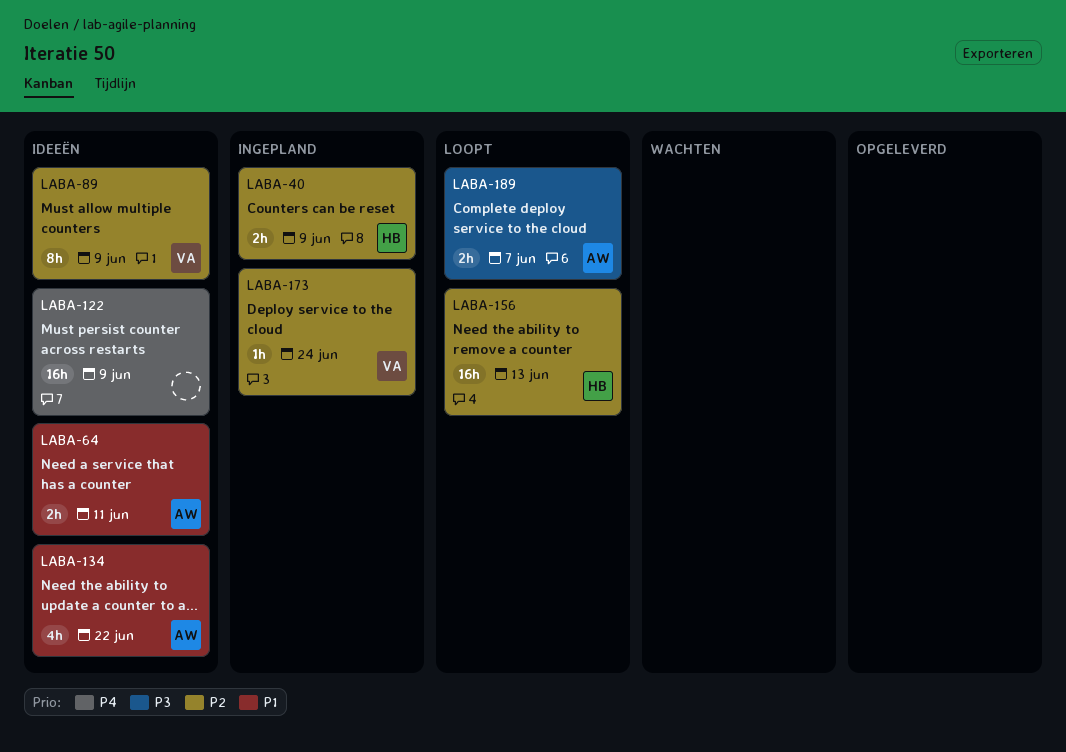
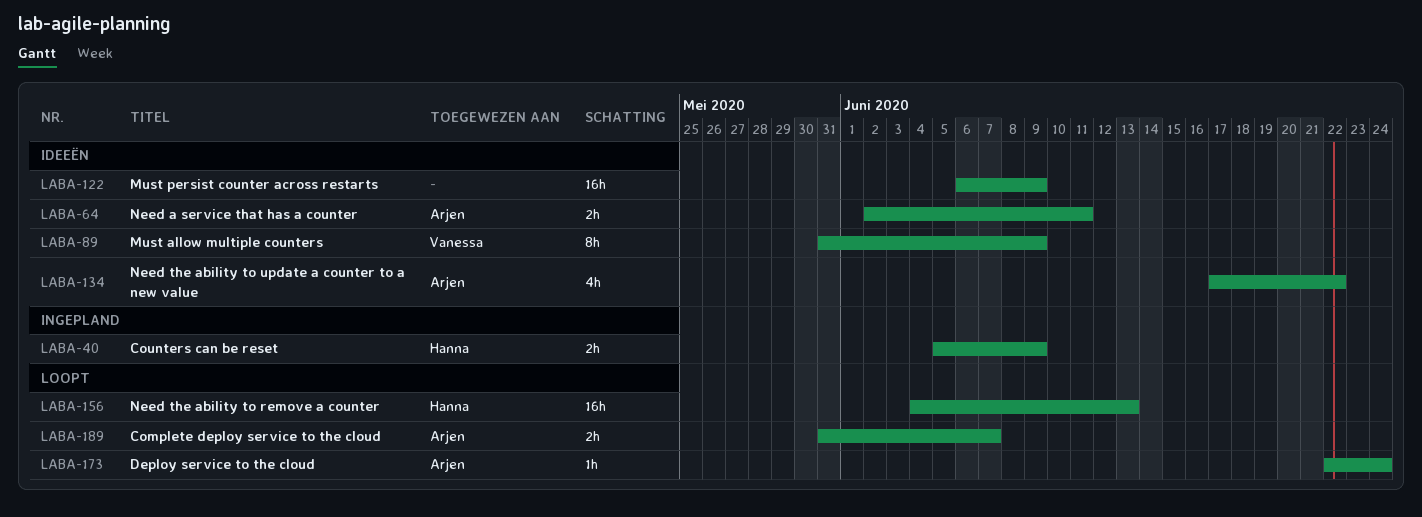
LABA-173, status: Ingepland -> Loopt
LABA-173, owner: Vanessa -> Arjen

